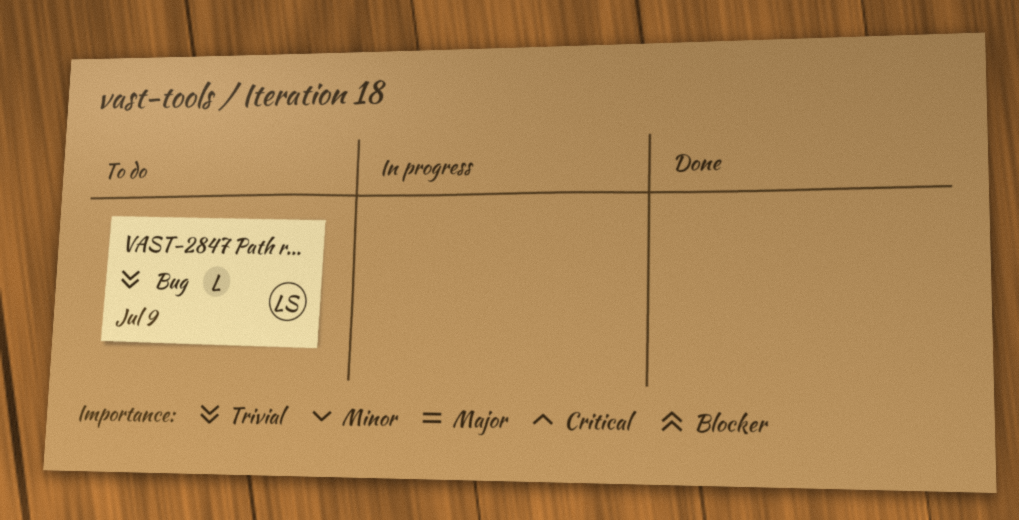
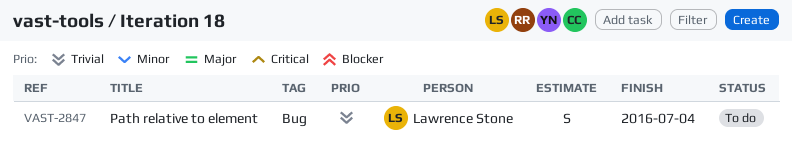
VAST-2847, estimate: L -> S
VAST-2847, due: Jul 9 -> Jul 4

